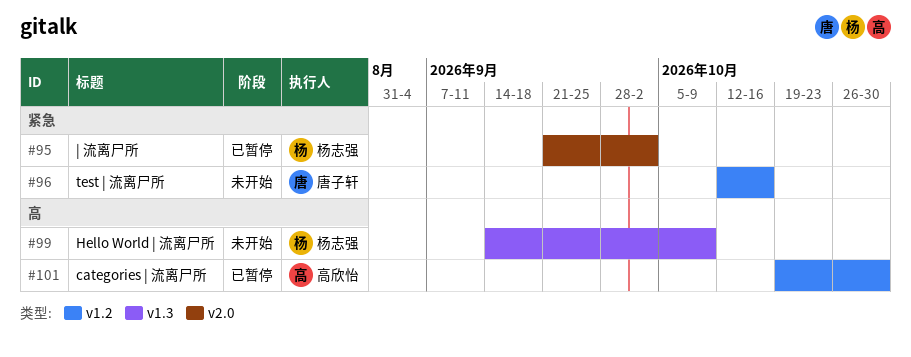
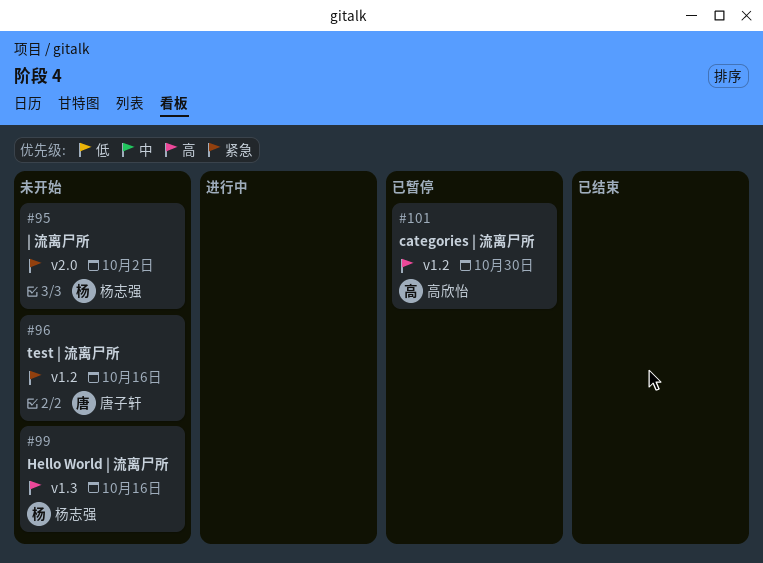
#95, status: 已暂停 -> 未开始
#99, due: Oct 9 -> Oct 16

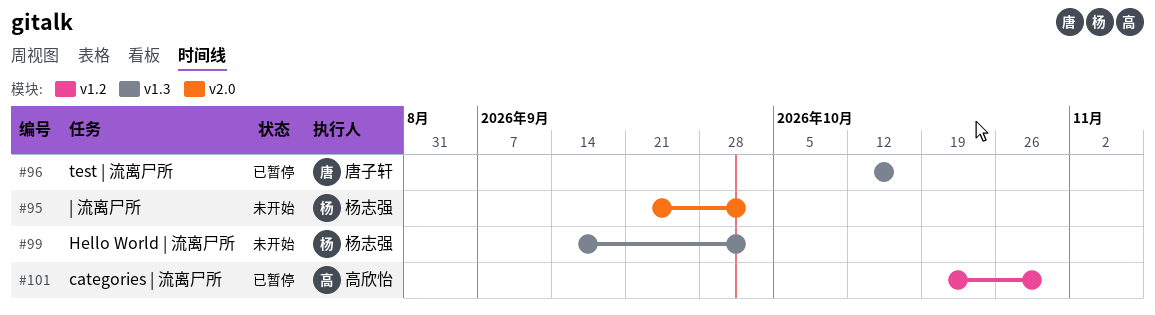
#96, status: 未开始 -> 已暂停
#96, label: v1.2 -> v1.3
#99, due: Oct 16 -> Oct 2

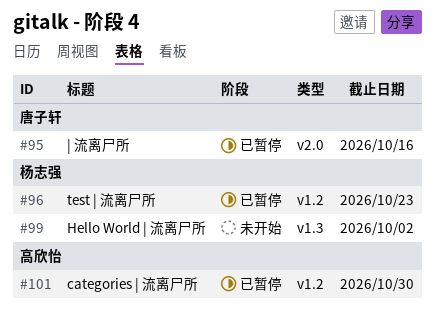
#95, status: 未开始 -> 已暂停
#95, owner: 杨志强 -> 唐子轩
#95, due: Oct 2 -> Oct 16
#96, owner: 唐子轩 -> 杨志强
#96, label: v1.3 -> v1.2
#96, due: Oct 16 -> Oct 23

